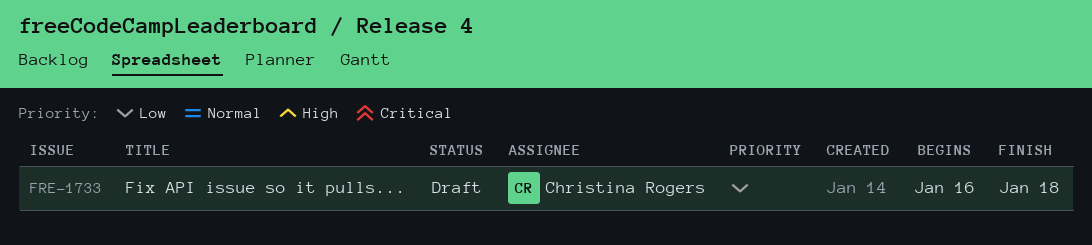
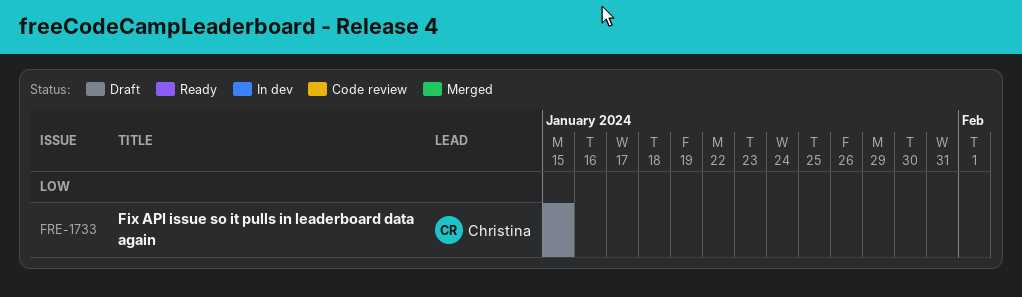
FRE-1733, start: Jan 16 -> Jan 15
FRE-1733, due: Jan 18 -> Jan 15

